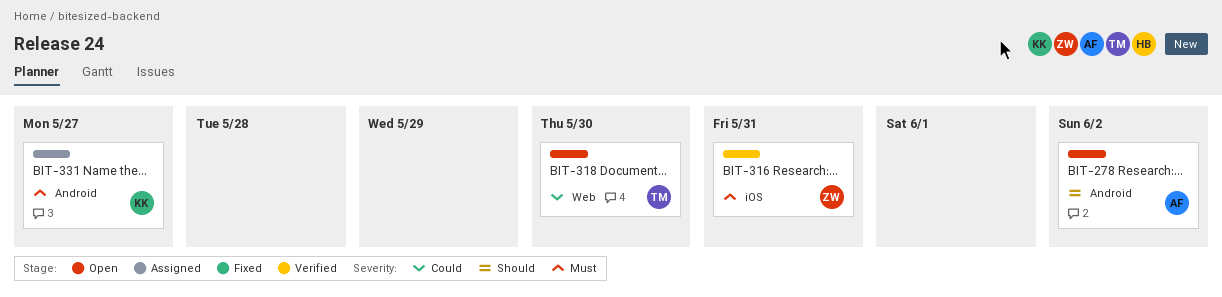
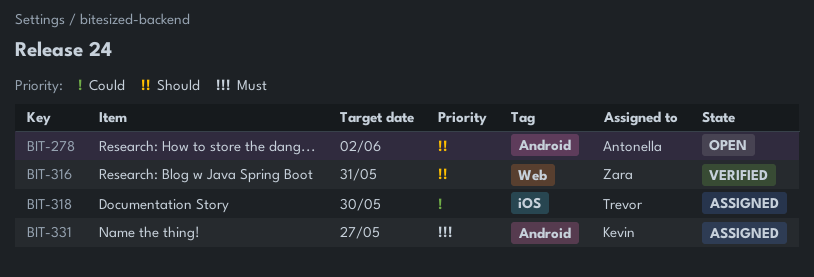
BIT-316, priority: Must -> Should
BIT-316, label: iOS -> Web
BIT-318, status: Open -> Assigned
BIT-318, label: Web -> iOS

